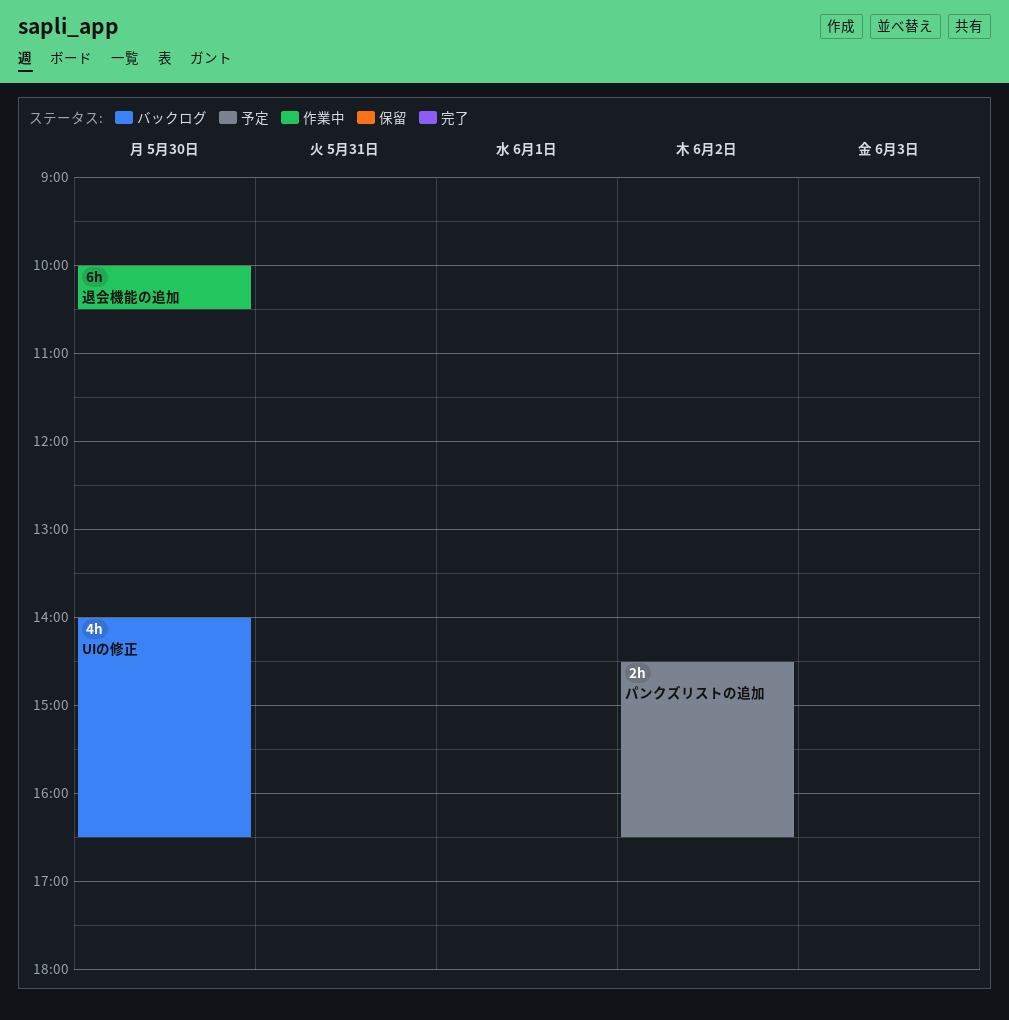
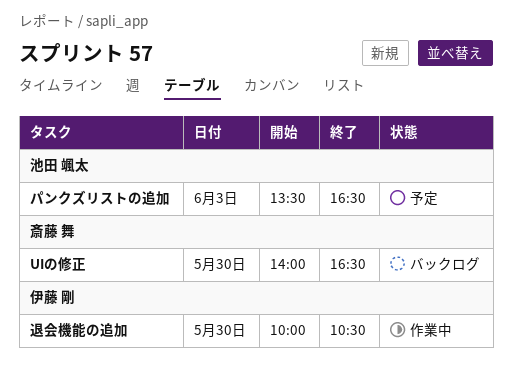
パンクズリストの追加, day: Jun 2 -> Jun 3
パンクズリストの追加, begins: 14:30 -> 13:30

